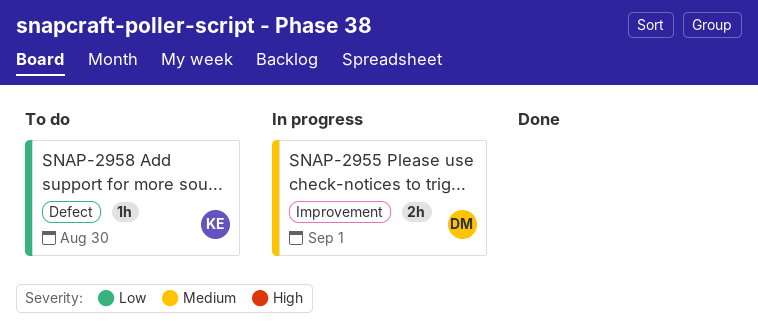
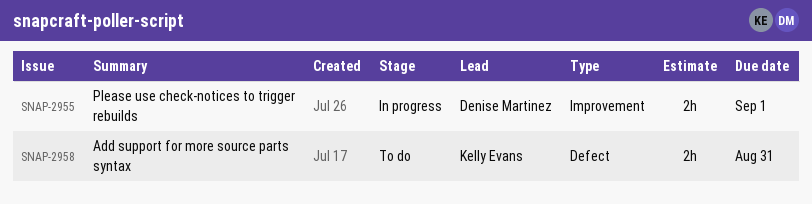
SNAP-2958, estimate: 1h -> 2h
SNAP-2958, due: Aug 30 -> Aug 31

